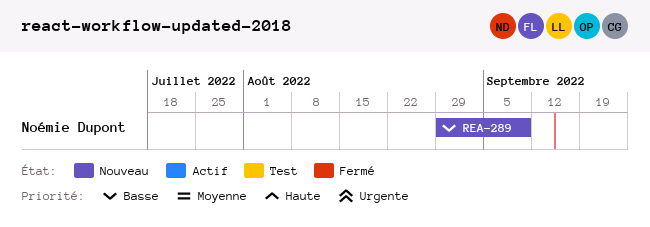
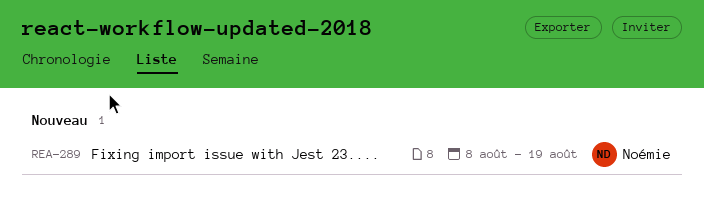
REA-289, start: Aug 29 -> Aug 8
REA-289, due: Sep 9 -> Aug 19

